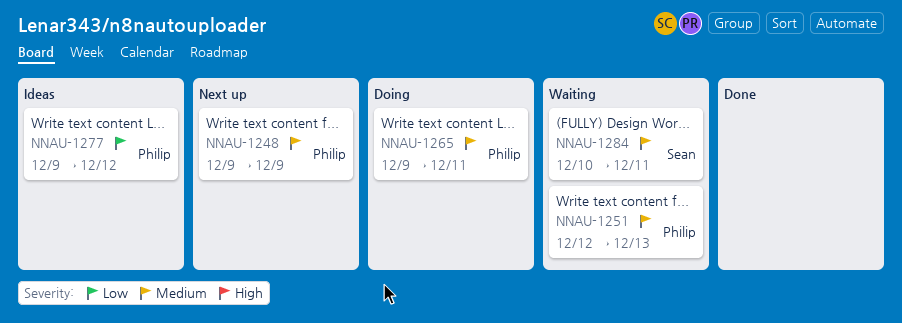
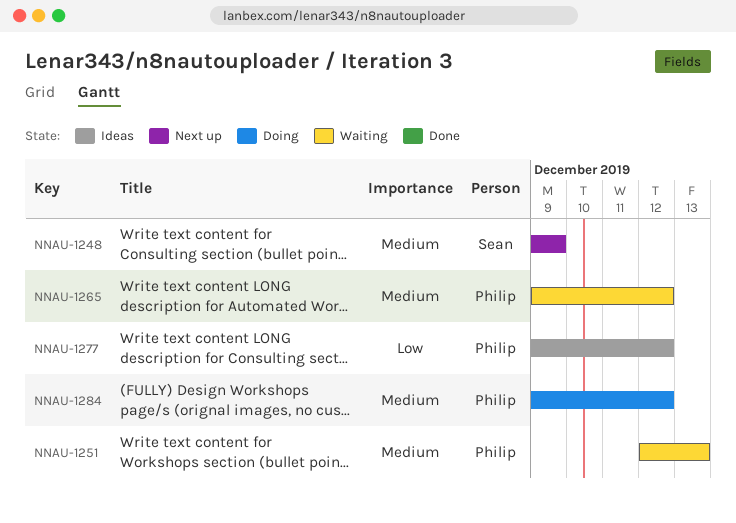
NNAU-1248, owner: Philip -> Sean
NNAU-1265, status: Doing -> Waiting
NNAU-1265, due: Dec 11 -> Dec 12
NNAU-1284, status: Waiting -> Doing
NNAU-1284, owner: Sean -> Philip
NNAU-1284, start: Dec 10 -> Dec 9
NNAU-1284, due: Dec 11 -> Dec 12

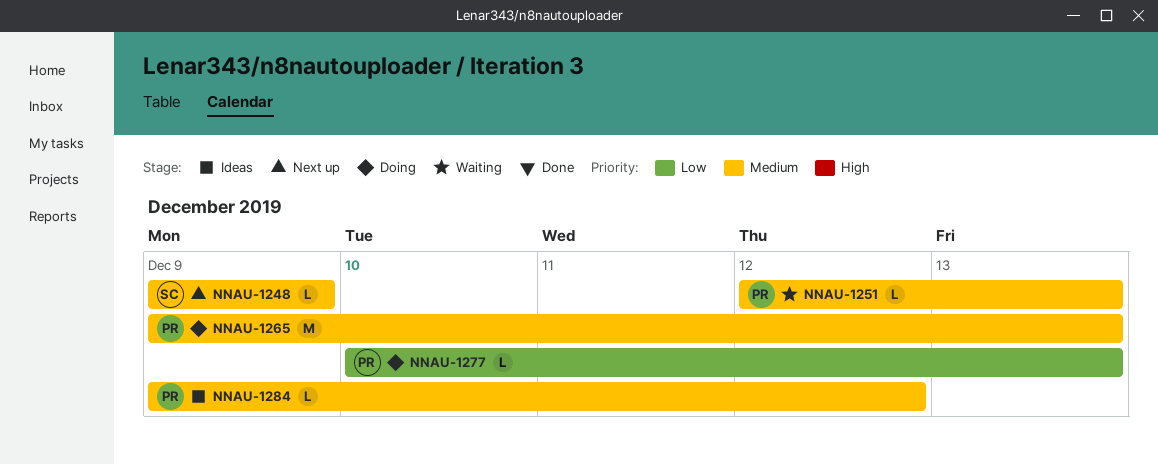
NNAU-1265, status: Waiting -> Doing
NNAU-1265, due: Dec 12 -> Dec 13
NNAU-1277, status: Ideas -> Doing
NNAU-1277, start: Dec 9 -> Dec 10
NNAU-1277, due: Dec 12 -> Dec 13
NNAU-1284, status: Doing -> Ideas

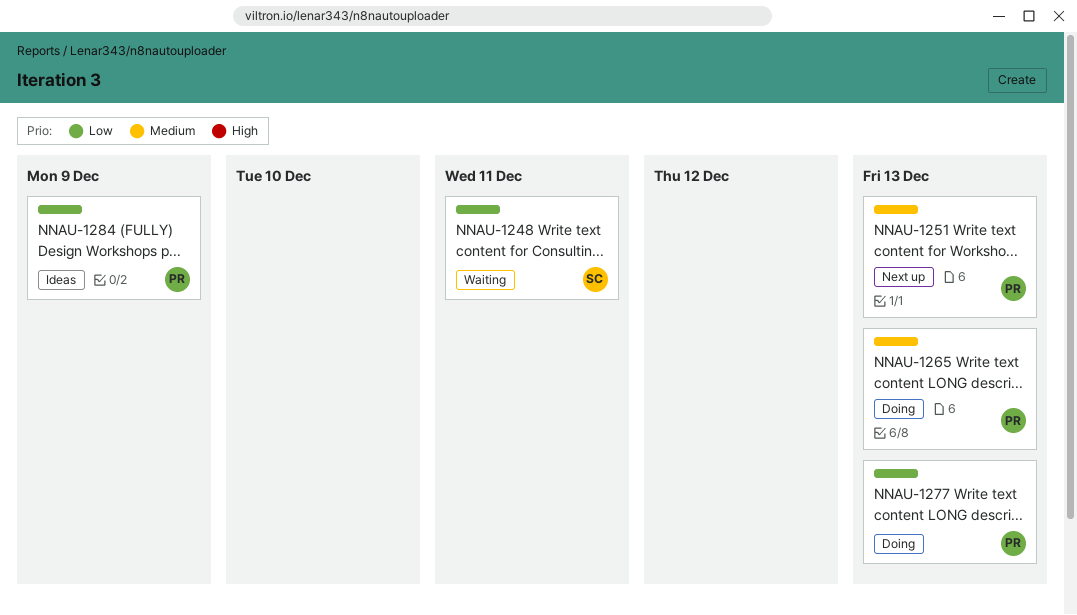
NNAU-1248, status: Next up -> Waiting
NNAU-1248, priority: Medium -> Low
NNAU-1248, due: Dec 9 -> Dec 11
NNAU-1251, status: Waiting -> Next up
NNAU-1284, priority: Medium -> Low
NNAU-1284, due: Dec 12 -> Dec 9

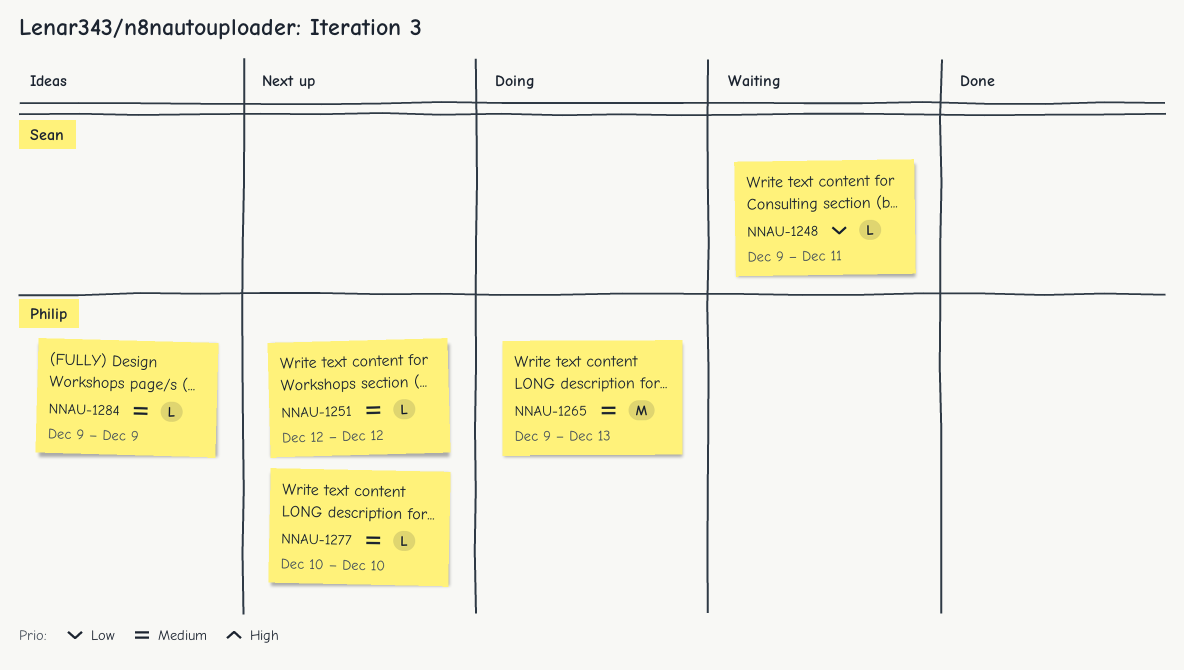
NNAU-1251, due: Dec 13 -> Dec 12
NNAU-1277, status: Doing -> Next up
NNAU-1277, priority: Low -> Medium
NNAU-1277, due: Dec 13 -> Dec 10
NNAU-1284, priority: Low -> Medium

